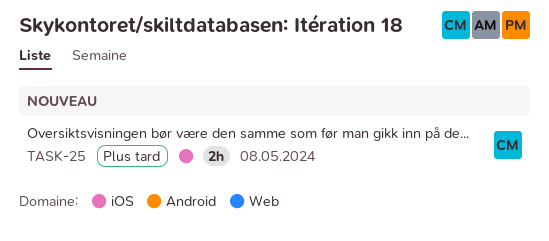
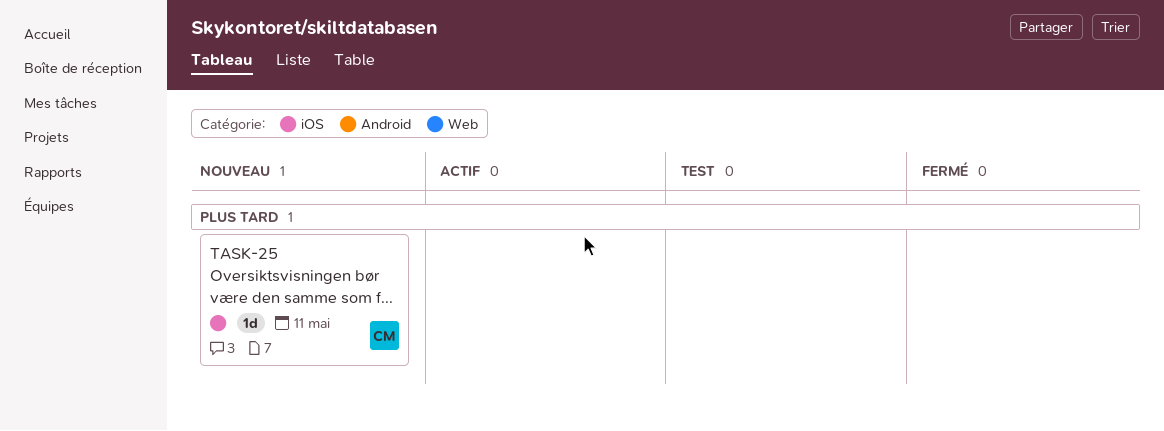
TASK-25, estimate: 2h -> 1d
TASK-25, due: May 8 -> May 11

